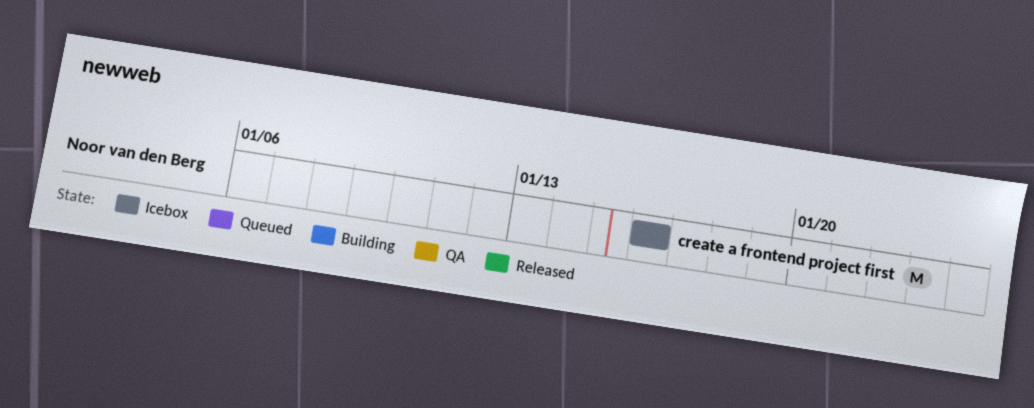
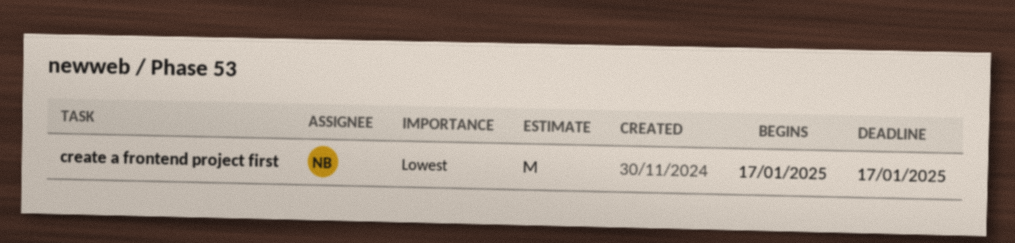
create a frontend project first, start: Jan 16 -> Jan 17
create a frontend project first, due: Jan 16 -> Jan 17

